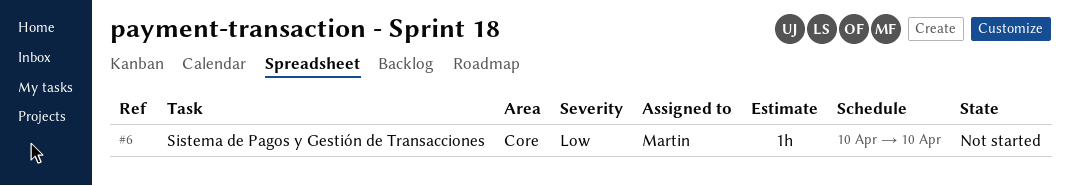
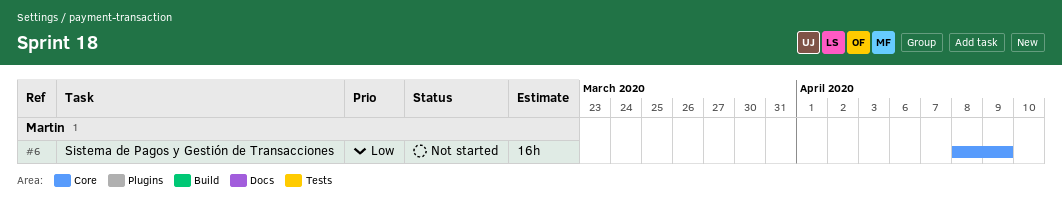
#6, estimate: 1h -> 16h
#6, start: Apr 10 -> Apr 8
#6, due: Apr 10 -> Apr 9

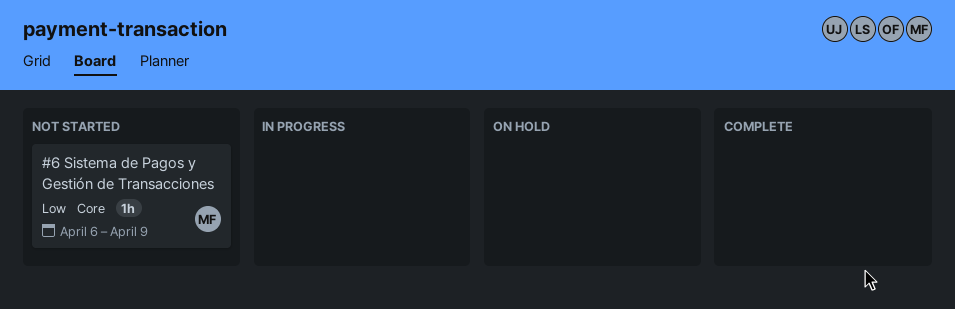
#6, estimate: 16h -> 1h
#6, start: Apr 8 -> Apr 6

